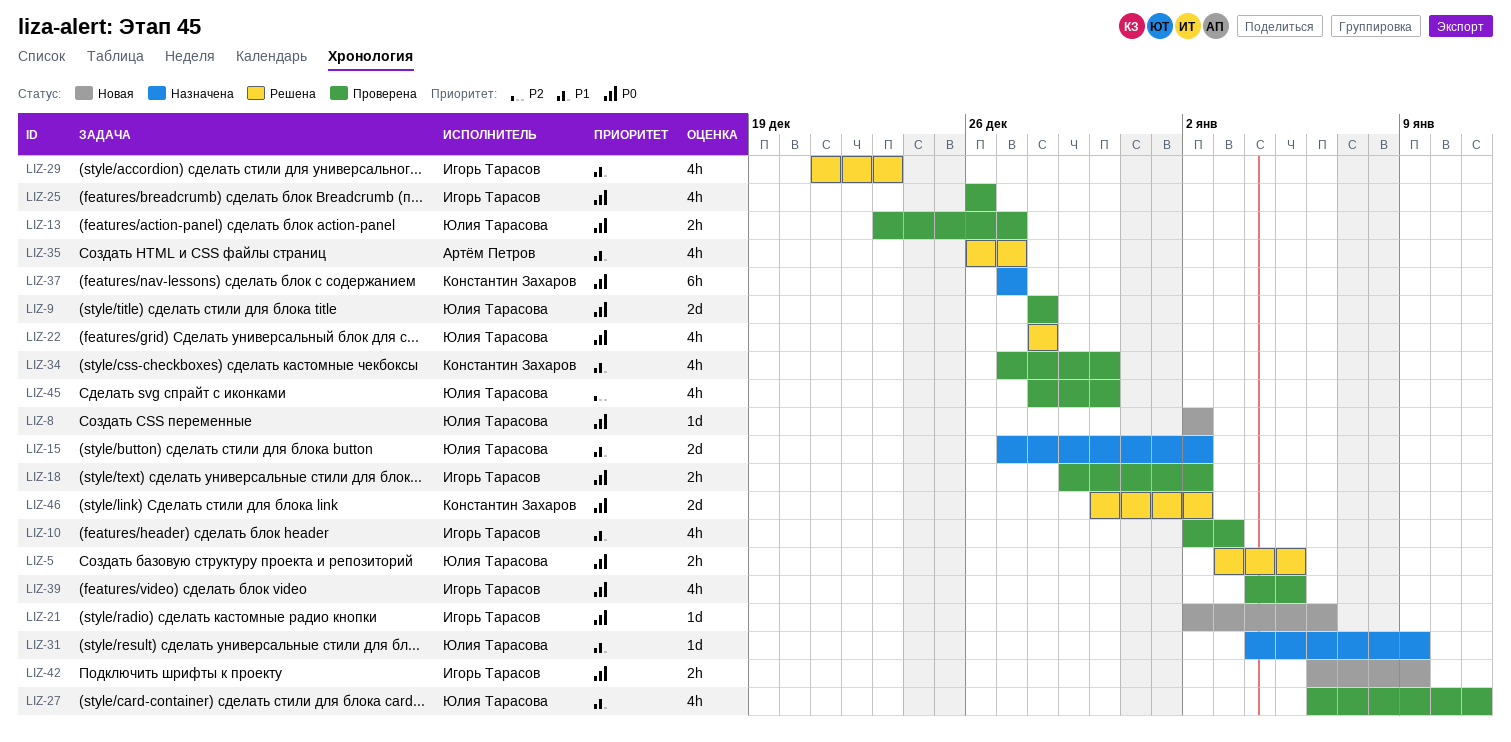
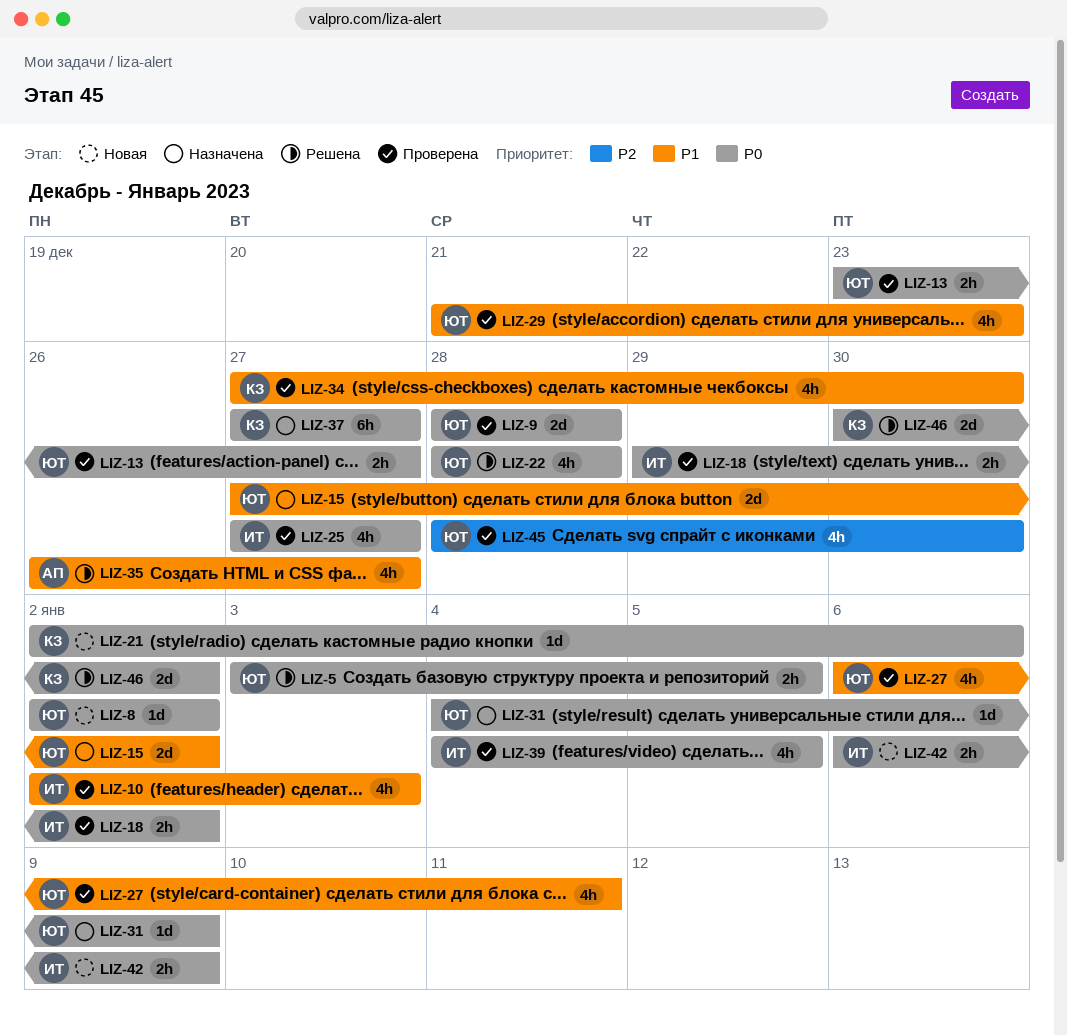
LIZ-21, owner: Игорь Тарасов -> Константин Захаров
LIZ-25, start: Dec 26 -> Dec 27
LIZ-25, due: Dec 26 -> Dec 27
LIZ-29, status: Решена -> Проверена
LIZ-29, owner: Игорь Тарасов -> Юлия Тарасова
LIZ-31, priority: P1 -> P0

